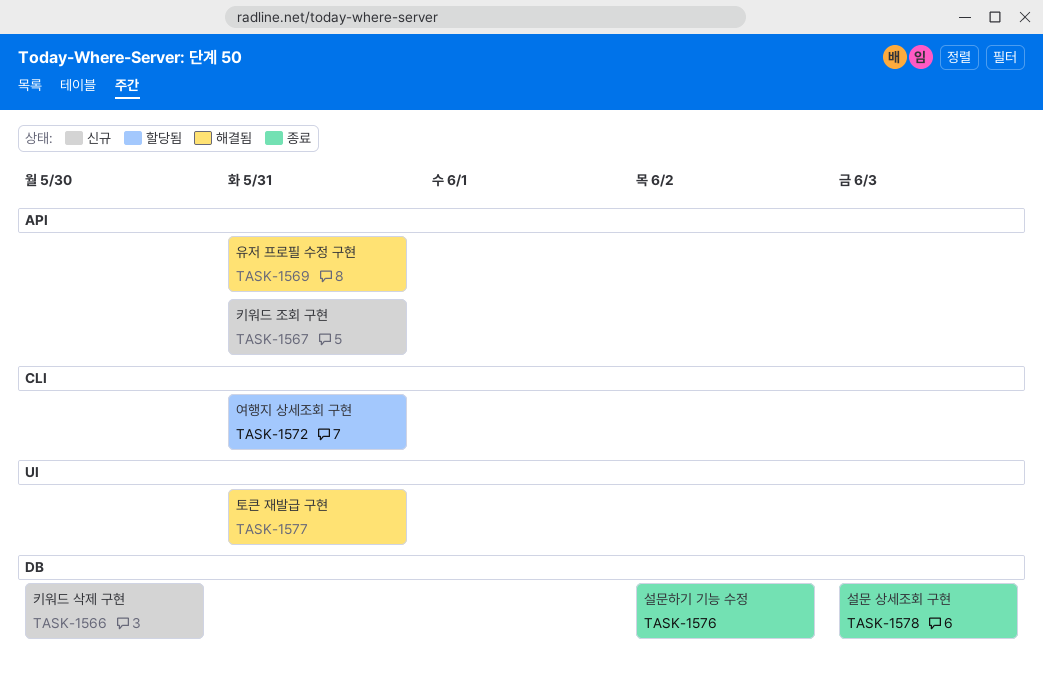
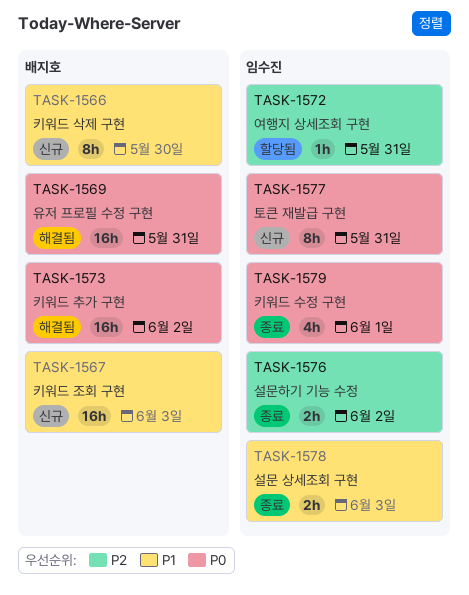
TASK-1567, due: May 31 -> Jun 3
TASK-1573: none -> present
TASK-1577, status: 해결됨 -> 신규
TASK-1579: none -> present

